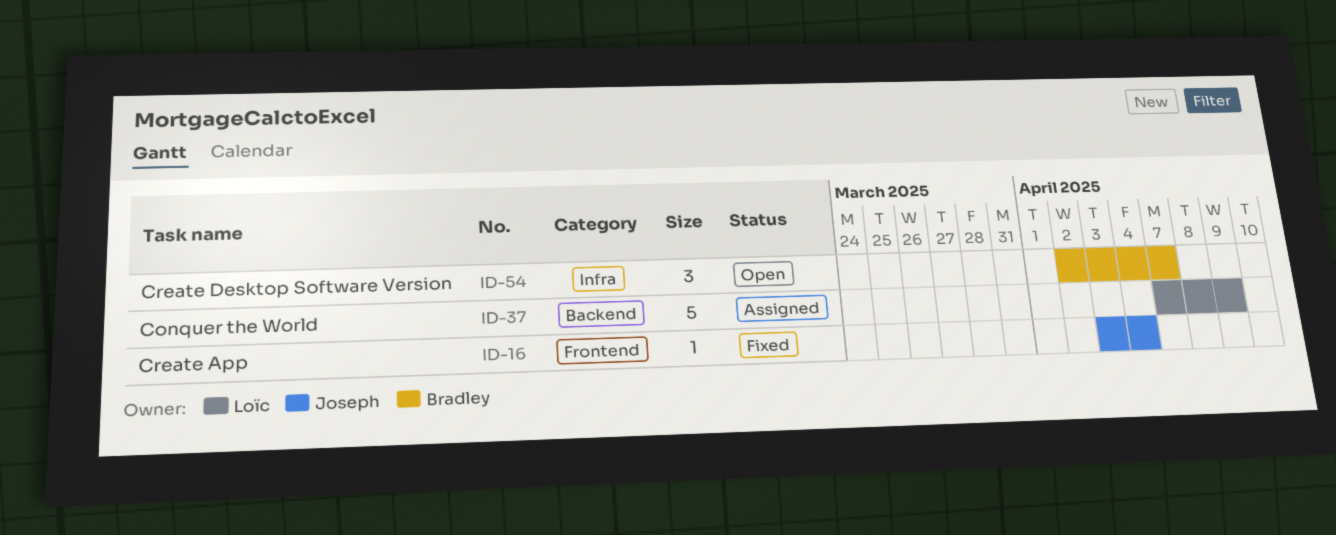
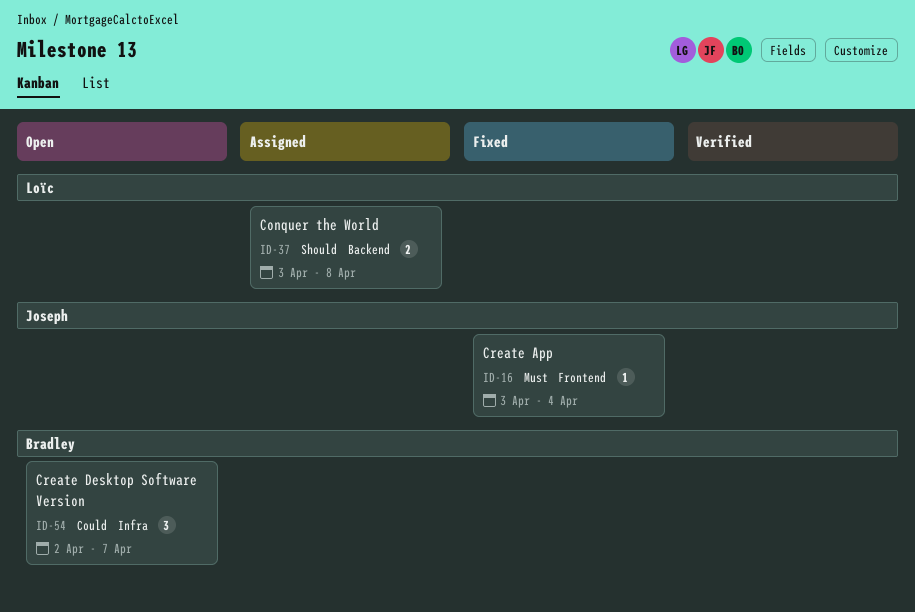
ID-37, estimate: 5 -> 2
ID-37, start: Apr 7 -> Apr 3
ID-37, due: Apr 9 -> Apr 8

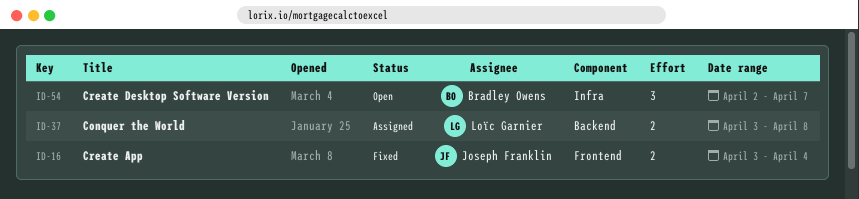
ID-16, estimate: 1 -> 2

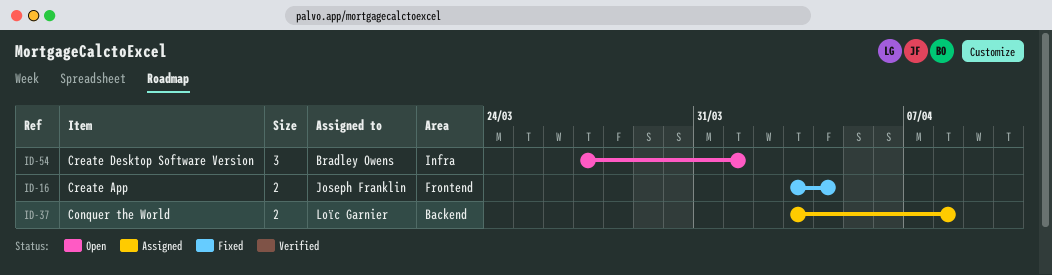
ID-54, start: Apr 2 -> Mar 27
ID-54, due: Apr 7 -> Apr 1

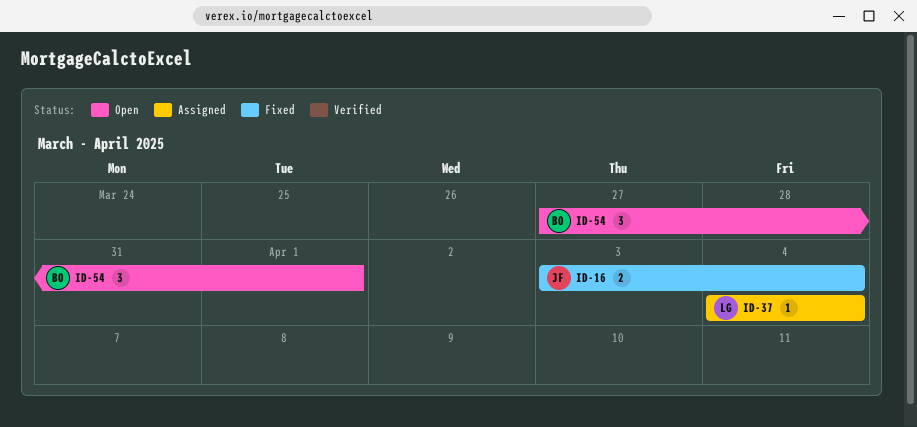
ID-37, estimate: 2 -> 1
ID-37, start: Apr 3 -> Apr 4
ID-37, due: Apr 8 -> Apr 4

